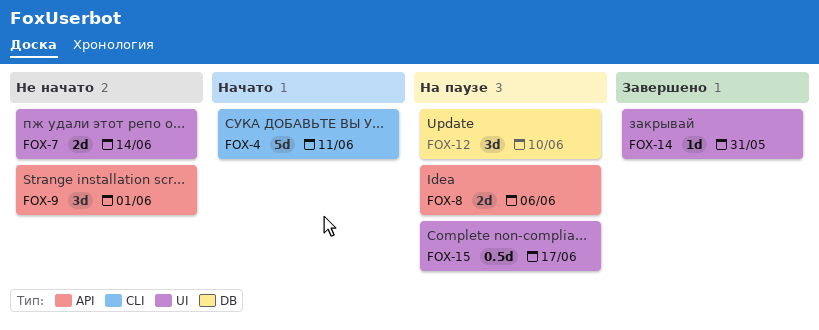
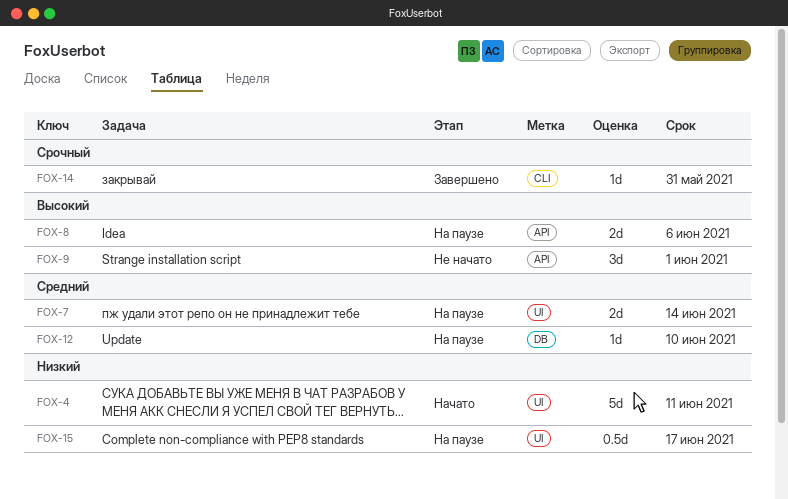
FOX-4, label: CLI -> UI
FOX-7, status: Не начато -> На паузе
FOX-12, estimate: 3d -> 1d
FOX-14, label: UI -> CLI

